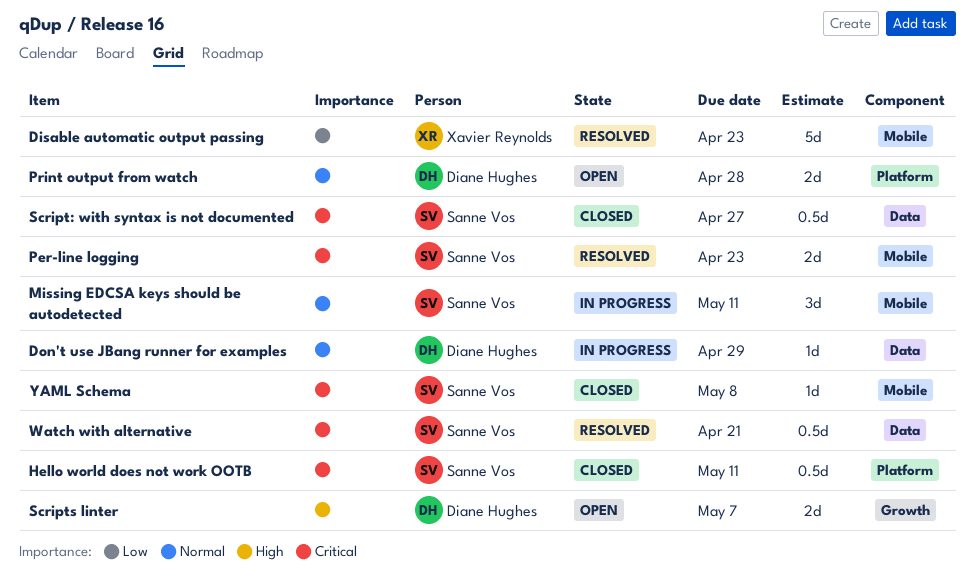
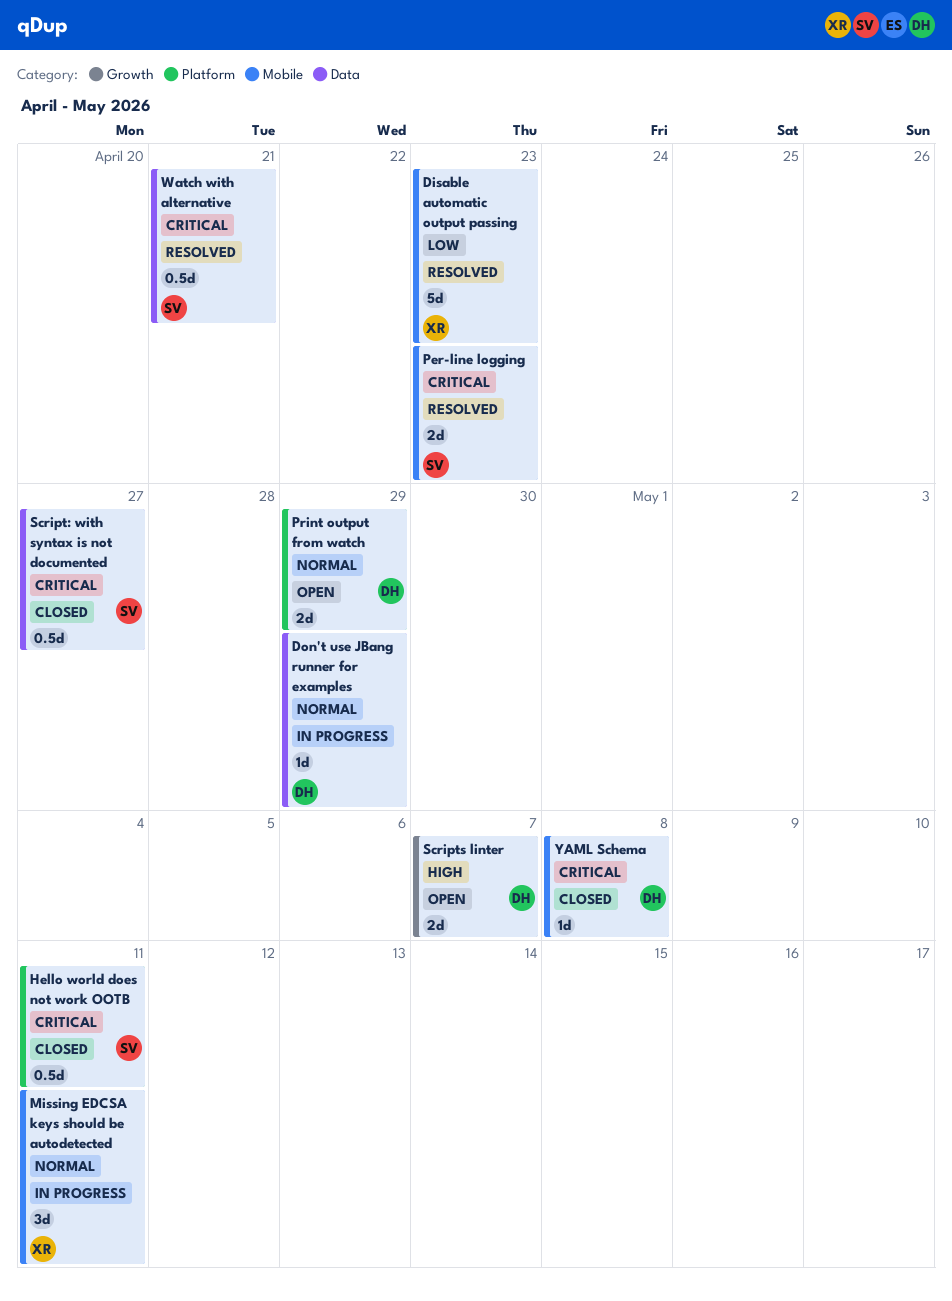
Missing EDCSA keys should be autodetected, owner: Sanne Vos -> Xavier Reynolds
Print output from watch, due: Apr 28 -> Apr 29
YAML Schema, owner: Sanne Vos -> Diane Hughes

